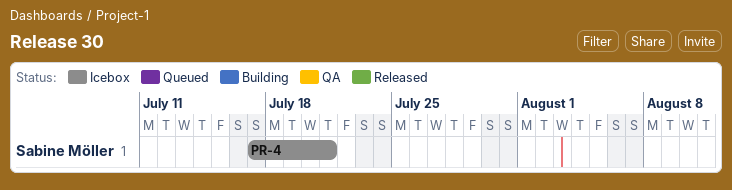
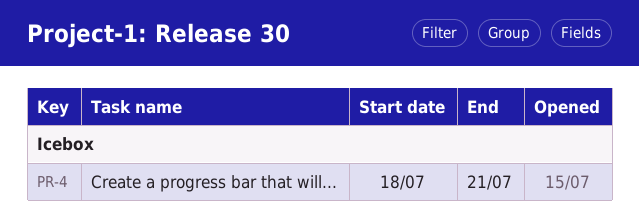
PR-4, start: Jul 17 -> Jul 18

